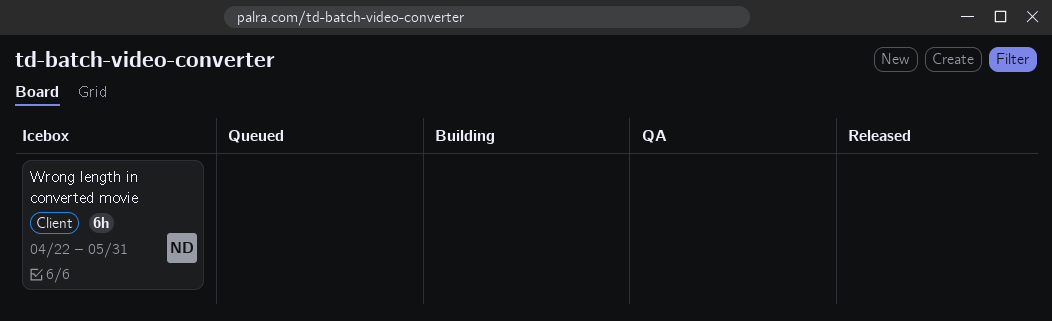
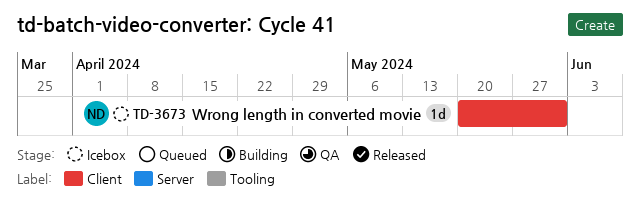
Wrong length in converted movie, estimate: 6h -> 1d
Wrong length in converted movie, start: Apr 22 -> May 20

